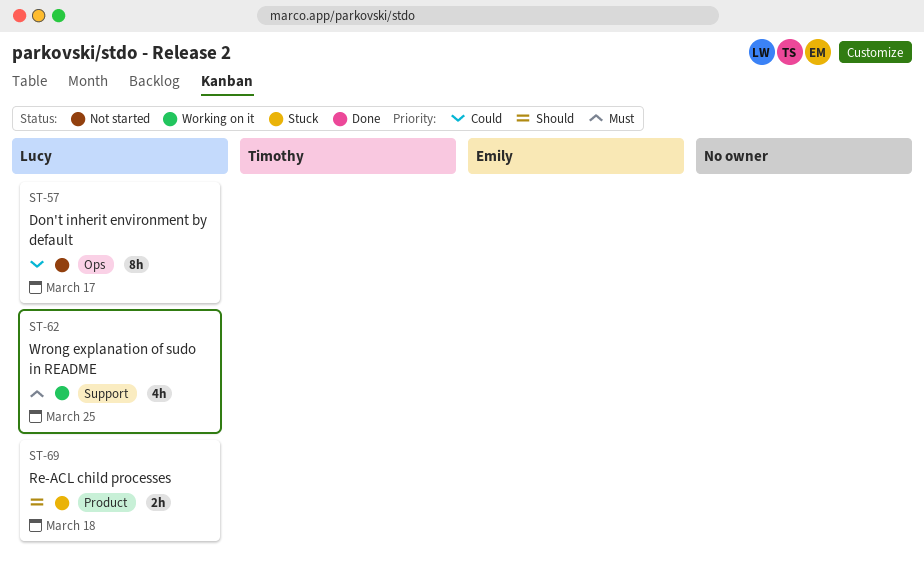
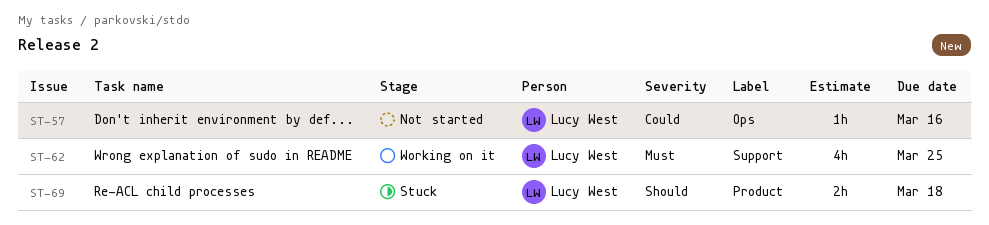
ST-57, estimate: 8h -> 1h
ST-57, due: Mar 17 -> Mar 16

